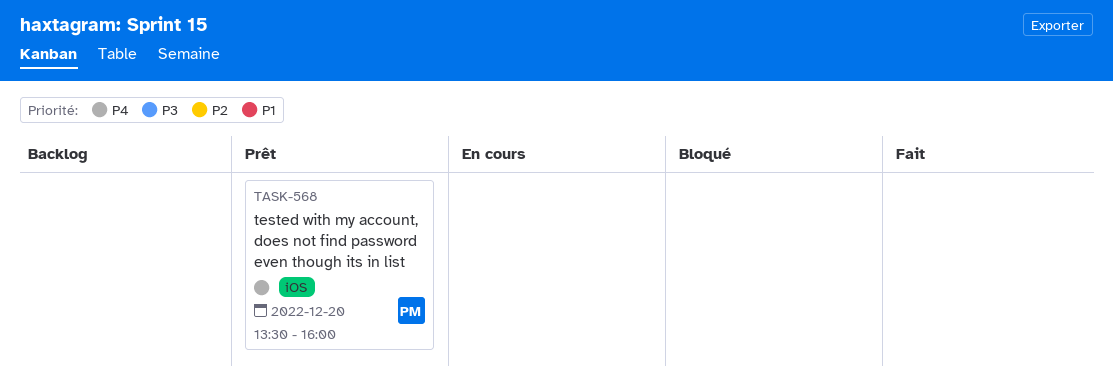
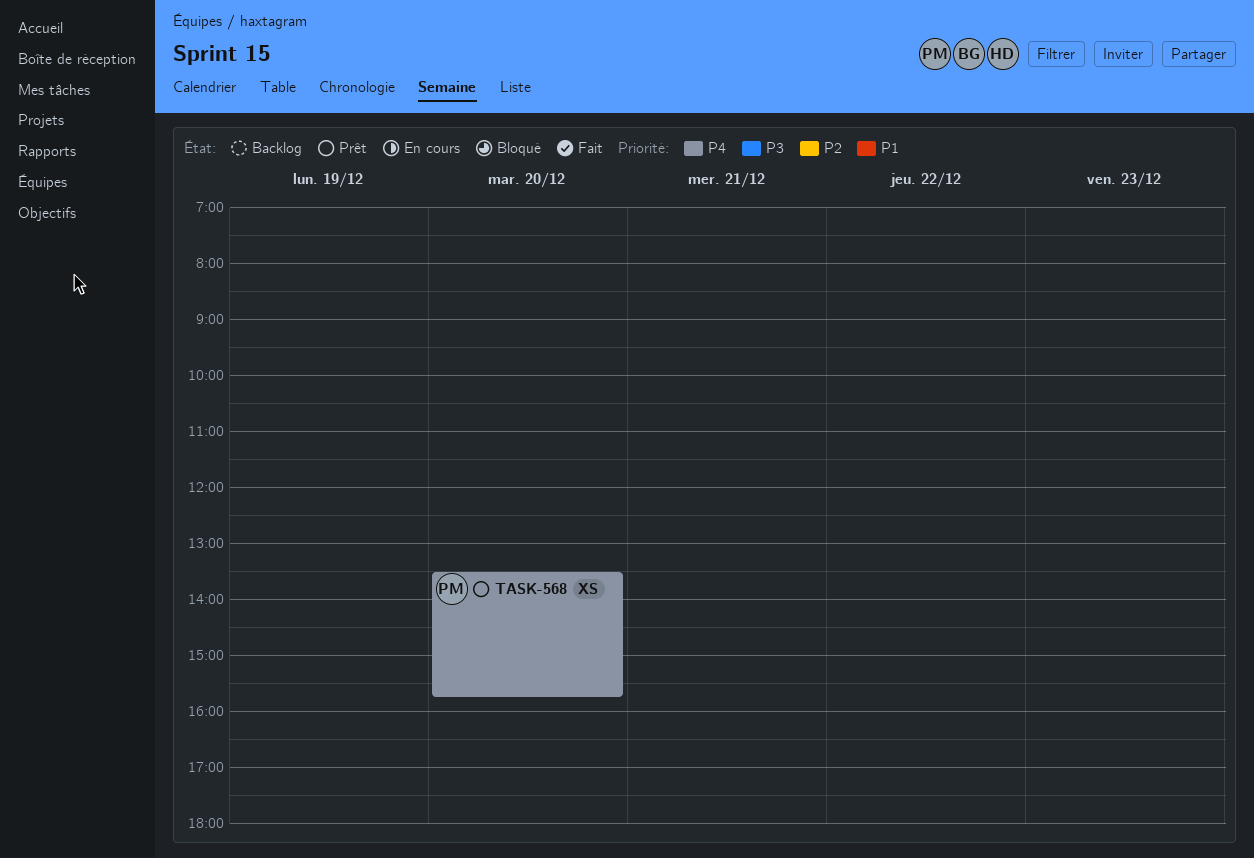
TASK-568, ends: 16:00 -> 15:45

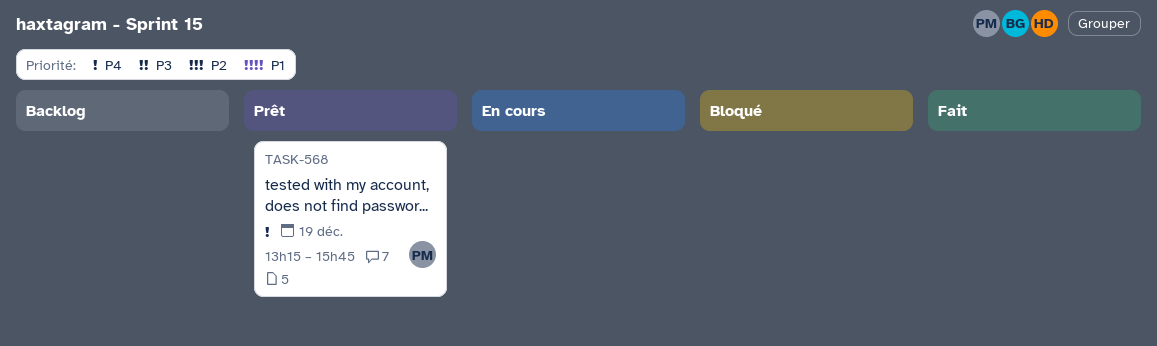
TASK-568, day: Dec 20 -> Dec 19
TASK-568, begins: 13:30 -> 13:15

